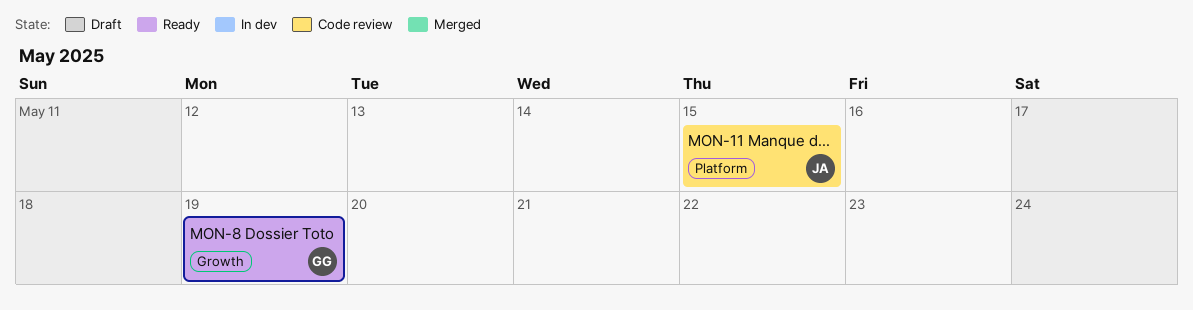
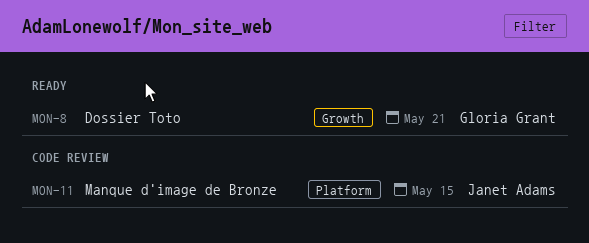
MON-8, due: May 19 -> May 21

